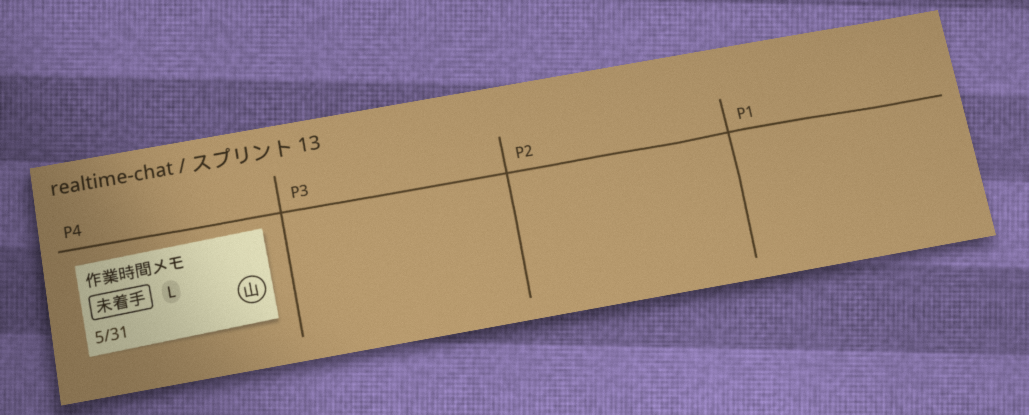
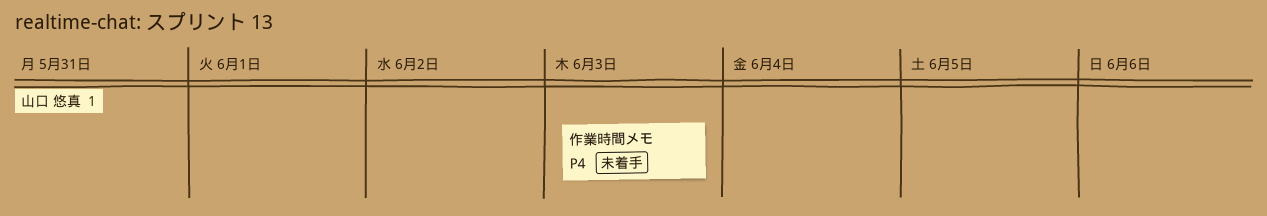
作業時間メモ, due: May 31 -> Jun 3

